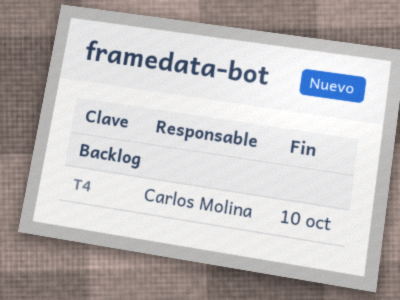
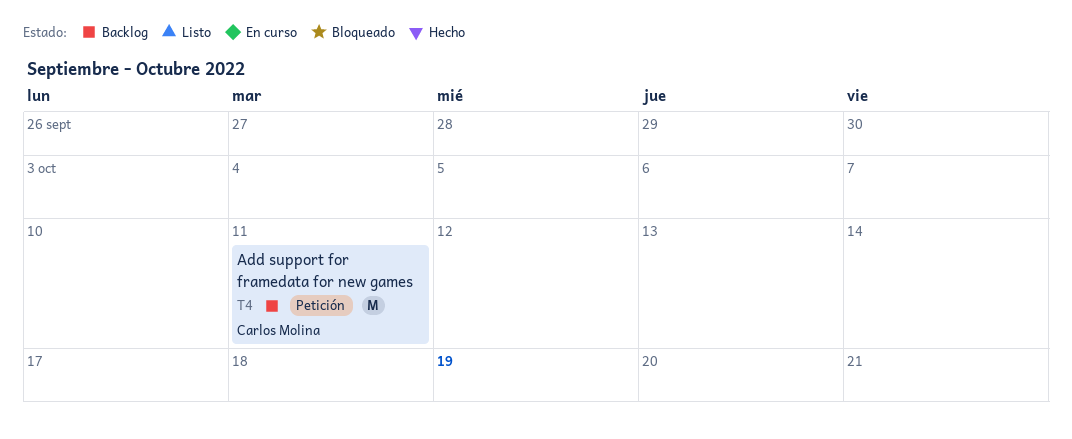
T4, due: Oct 10 -> Oct 11

